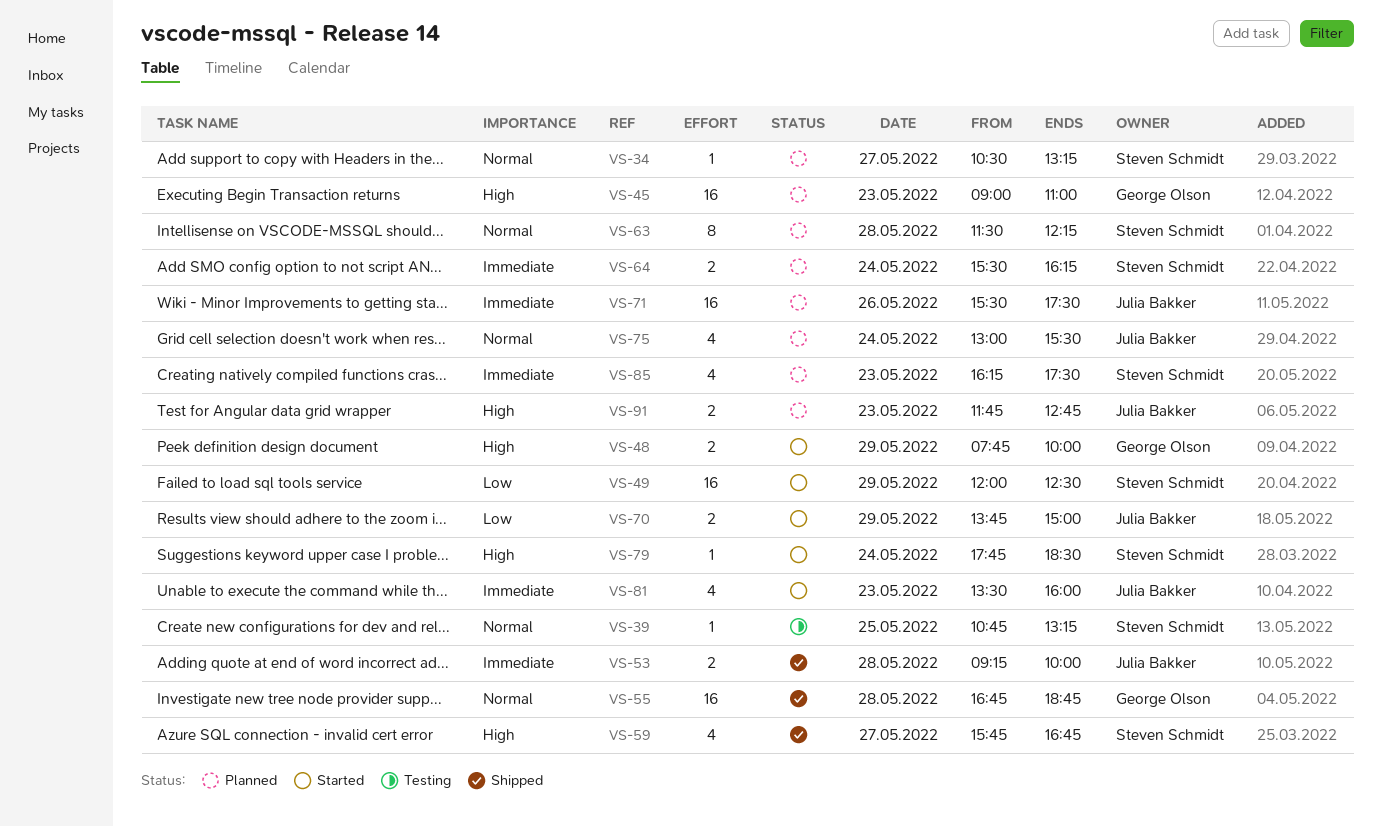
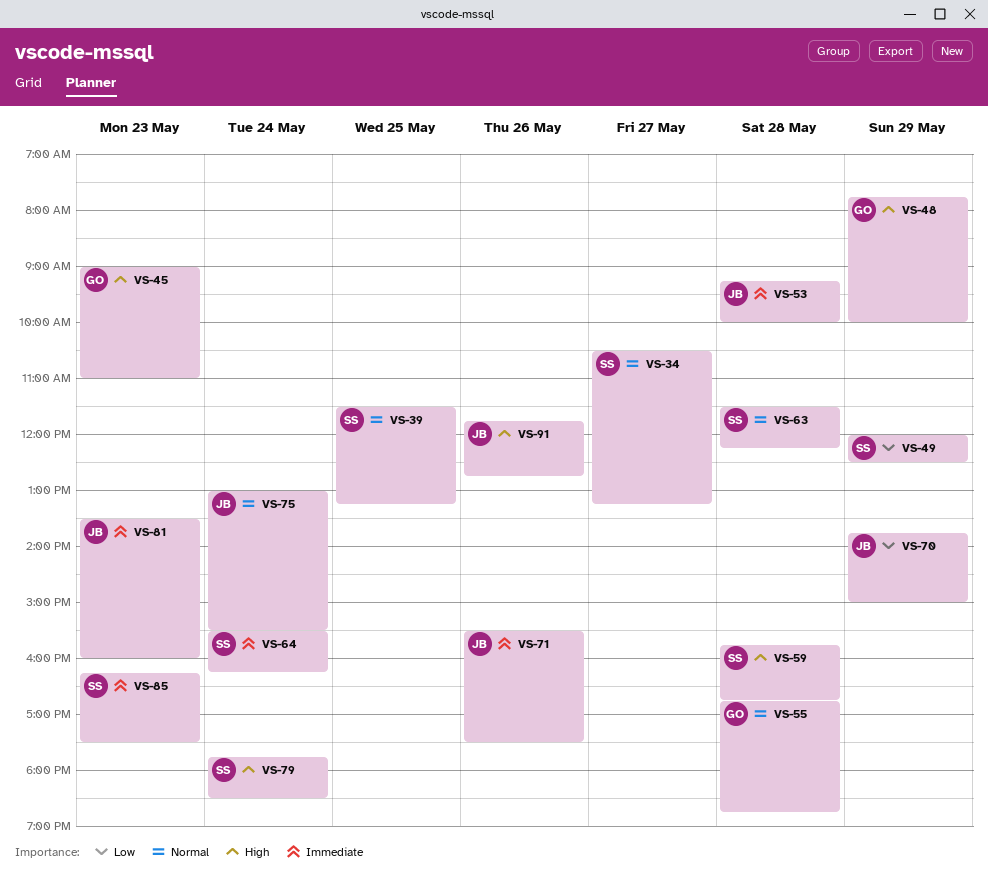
VS-39, begins: 10:45 -> 11:30
VS-59, day: May 27 -> May 28
VS-91, day: May 23 -> May 26

